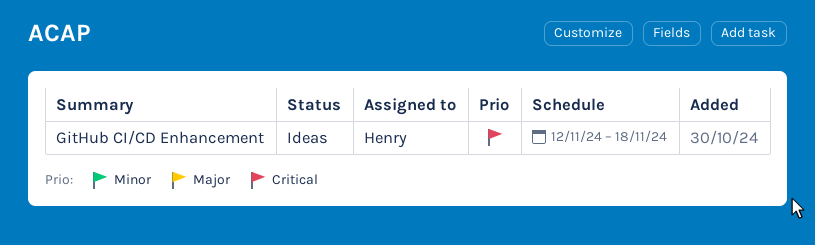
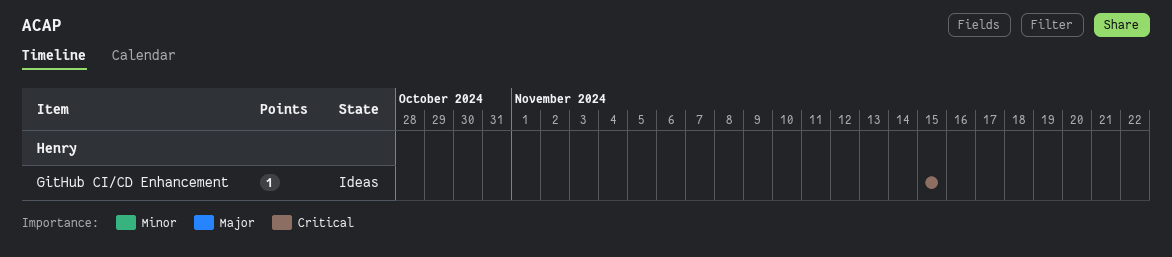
GitHub CI/CD Enhancement, start: Nov 12 -> Nov 15
GitHub CI/CD Enhancement, due: Nov 18 -> Nov 15

